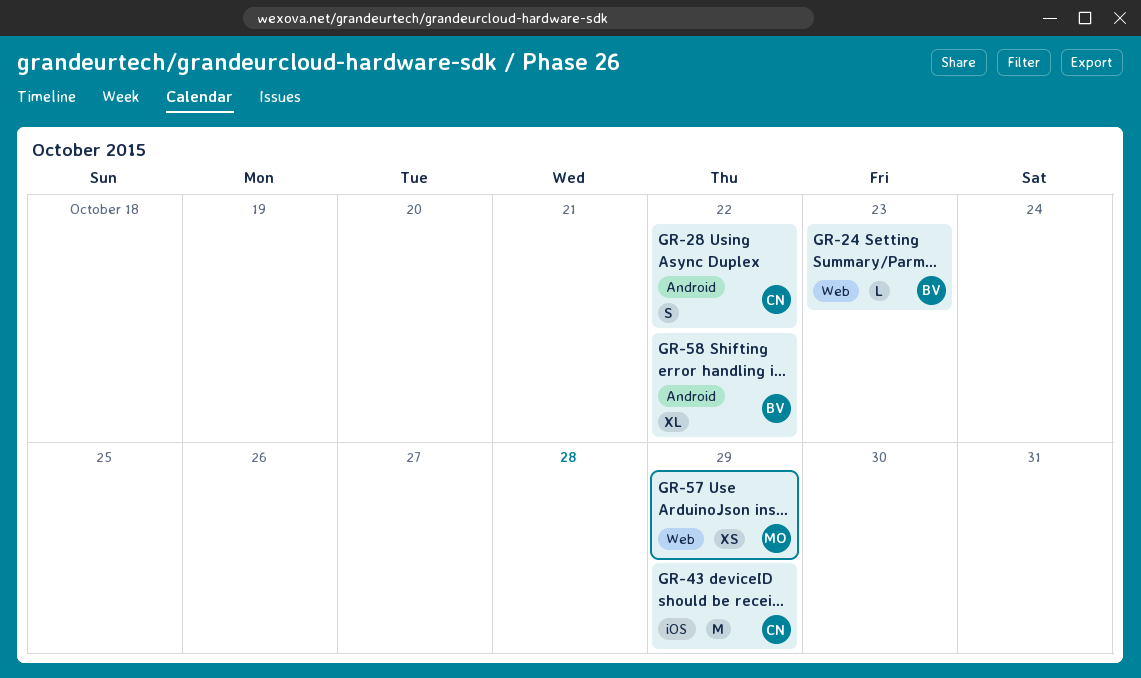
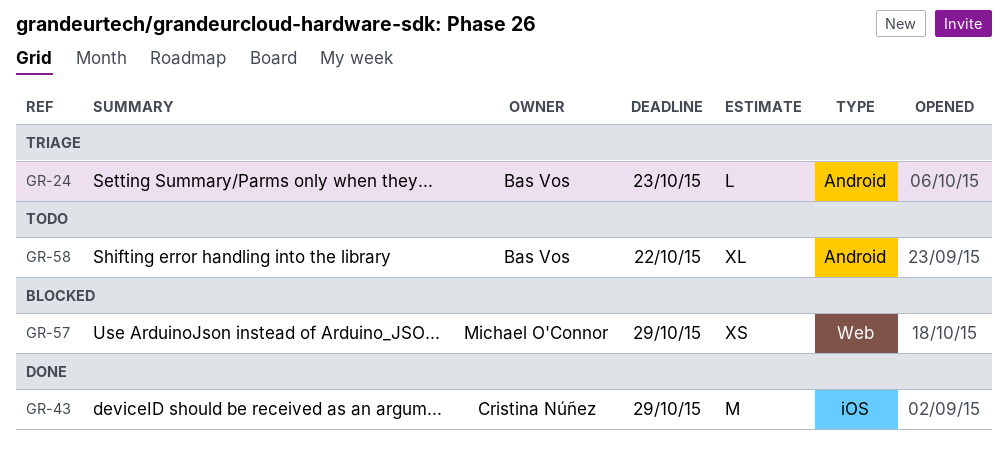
GR-24, label: Web -> Android
GR-28: present -> none

